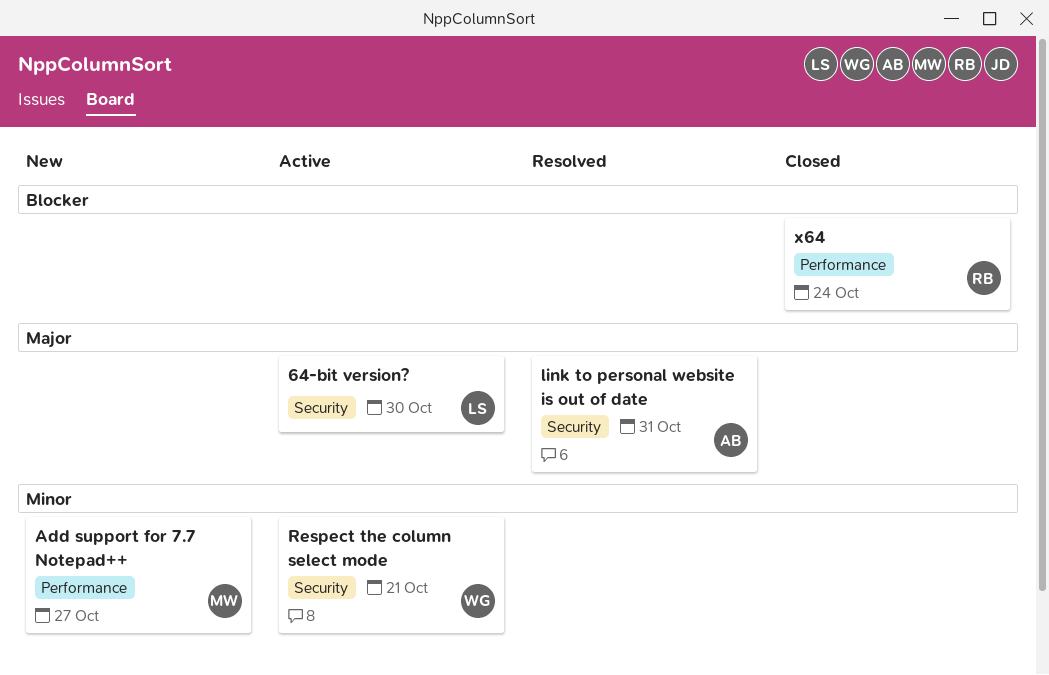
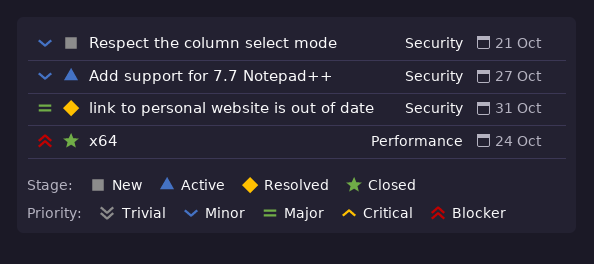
64-bit version?: present -> none
Add support for 7.7 Notepad++, status: New -> Active
Add support for 7.7 Notepad++, label: Performance -> Security
Respect the column select mode, status: Active -> New

